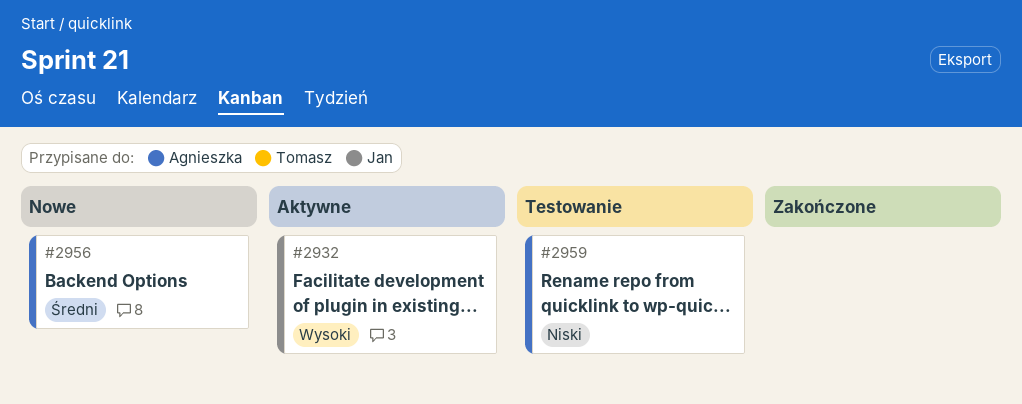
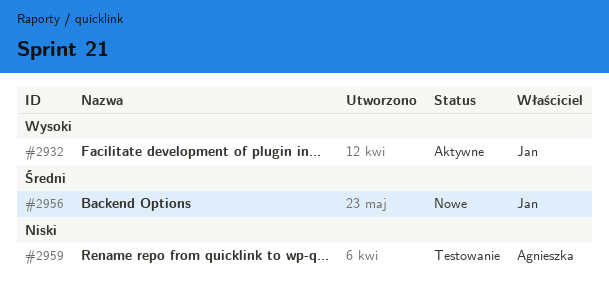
#2956, owner: Agnieszka -> Jan

